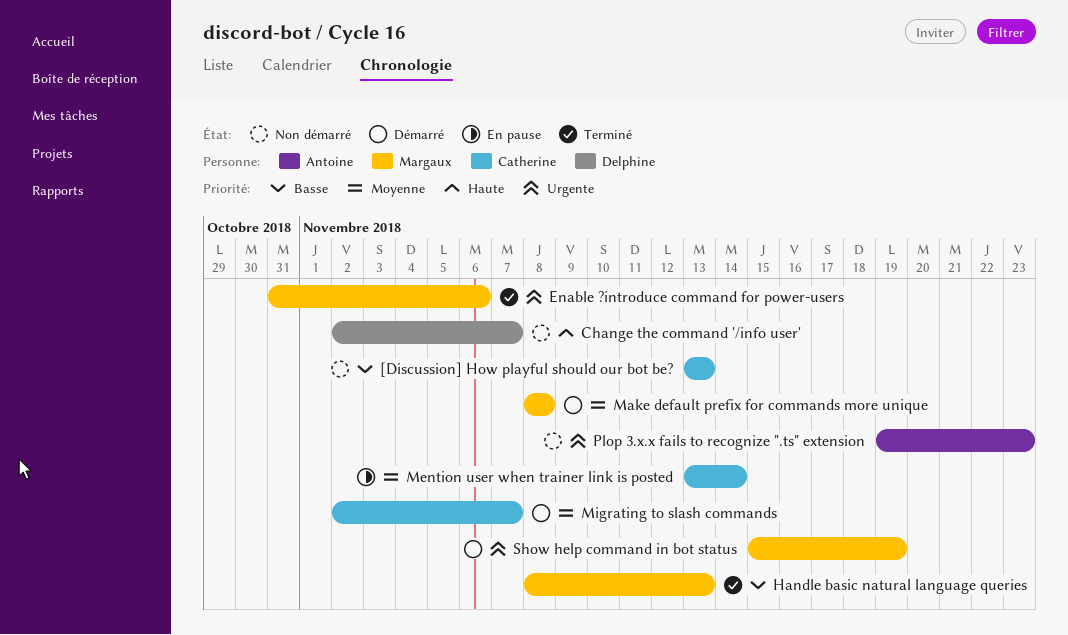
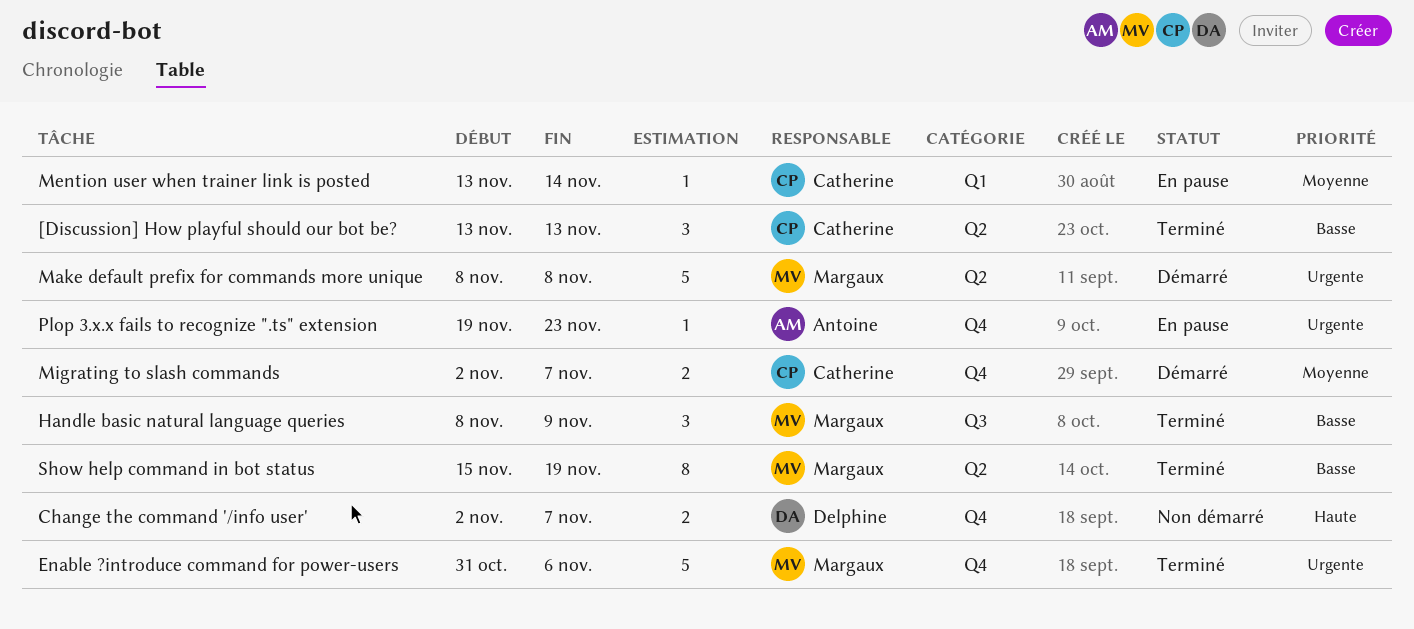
[Discussion] How playful should our bot be?, status: Non démarré -> Terminé
Handle basic natural language queries, due: Nov 13 -> Nov 9
Make default prefix for commands more unique, priority: Moyenne -> Urgente
Plop 3.x.x fails to recognize ".ts" extension, status: Non démarré -> En pause
Show help command in bot status, status: Démarré -> Terminé
Show help command in bot status, priority: Urgente -> Basse

